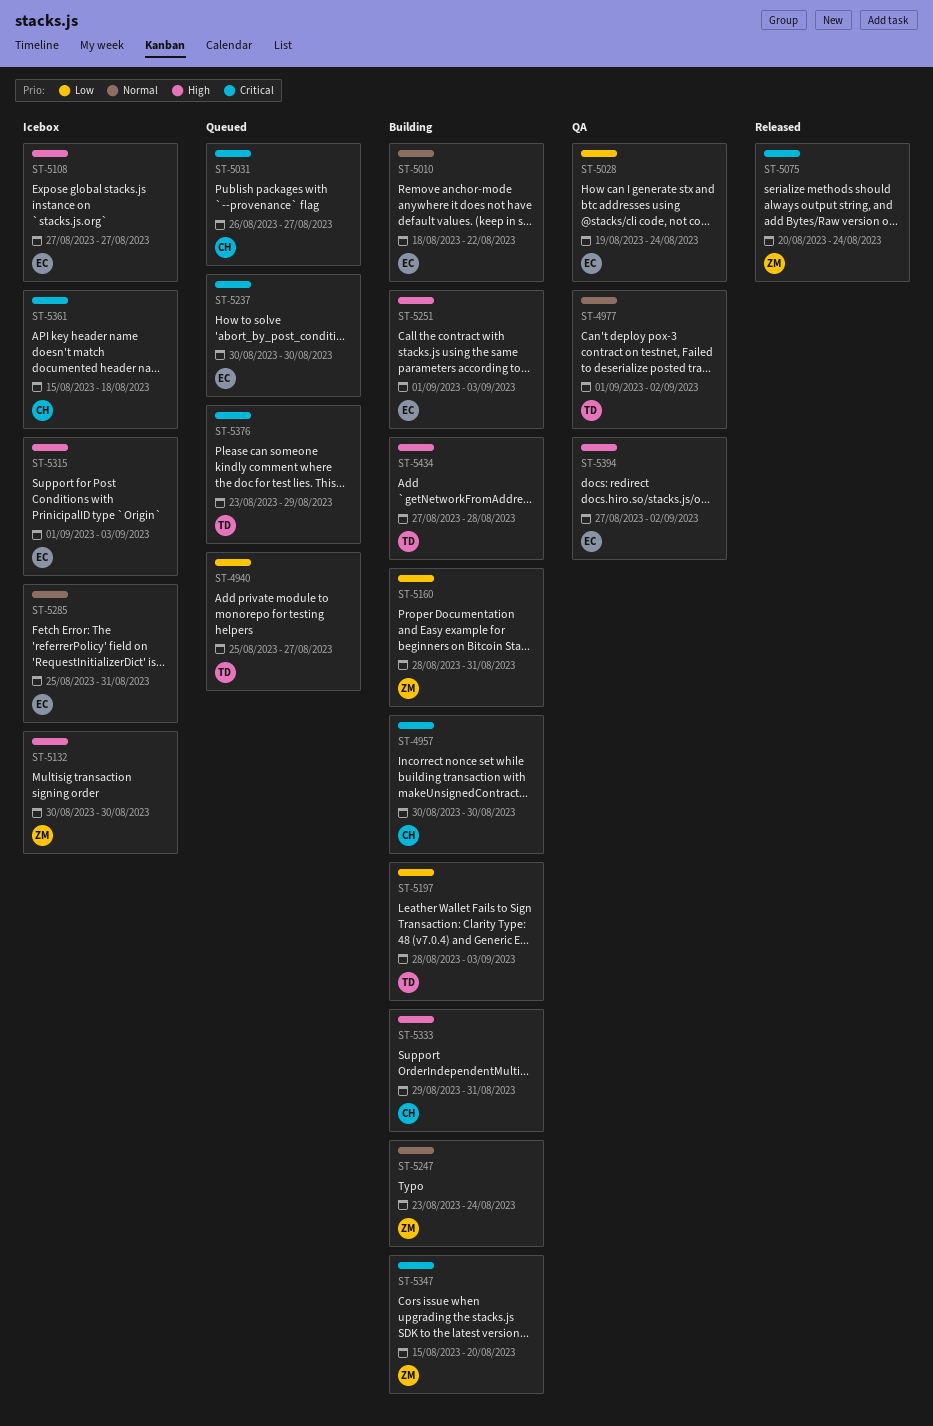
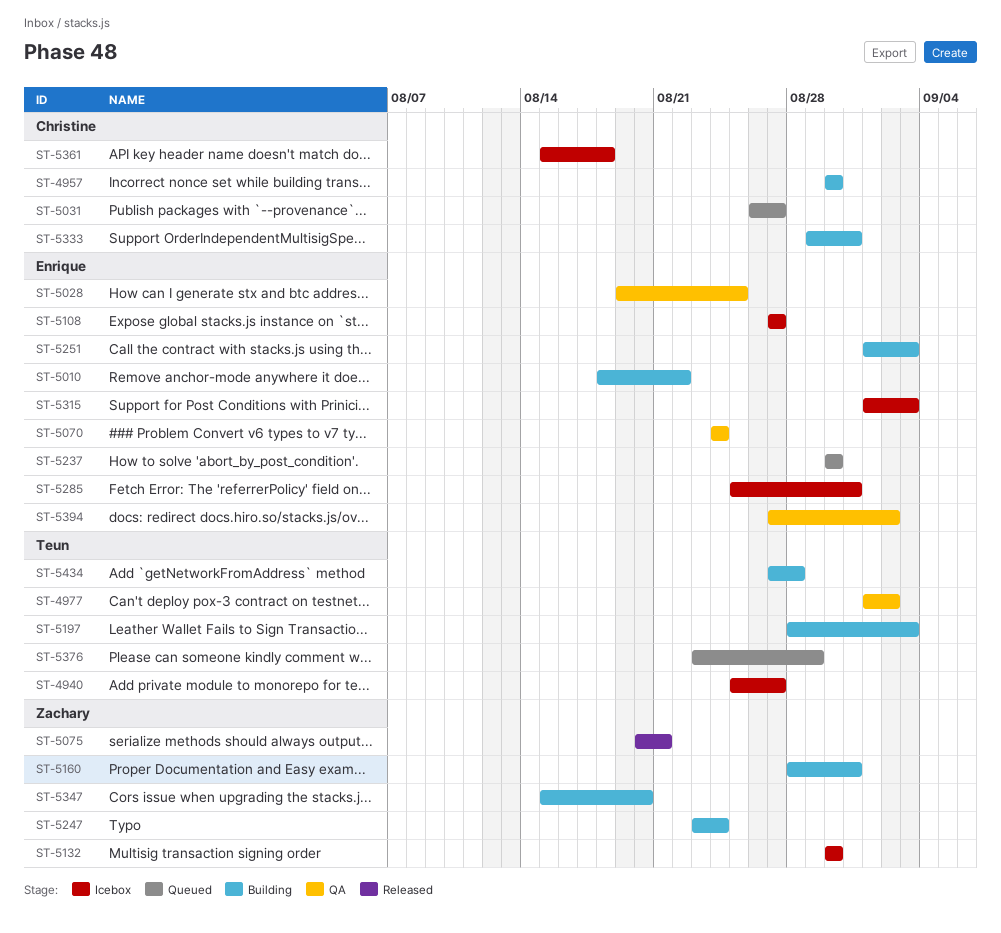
ST-4940, status: Queued -> Icebox
ST-5028, due: Aug 24 -> Aug 25
ST-5070: none -> present
ST-5075, due: Aug 24 -> Aug 21

